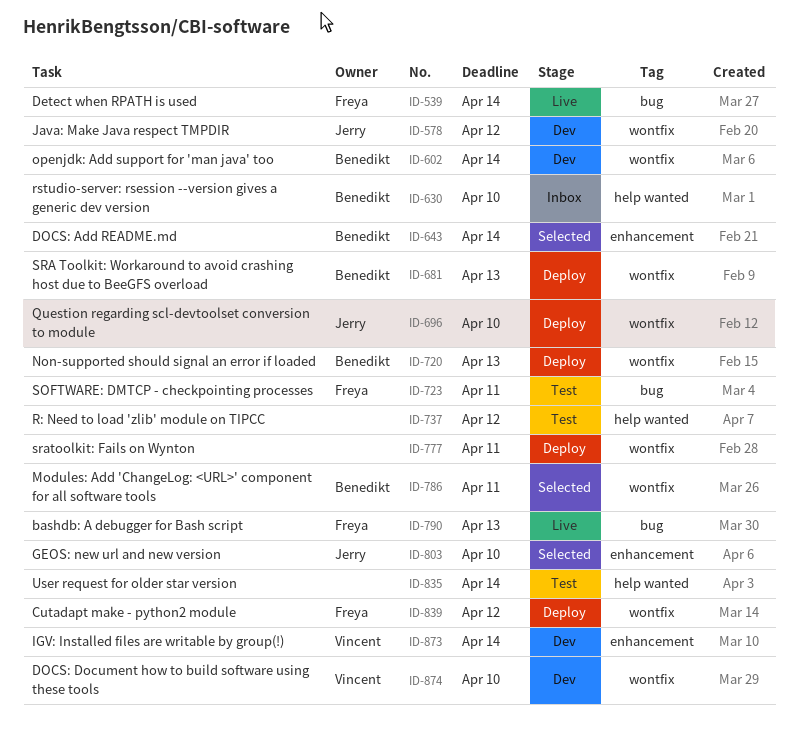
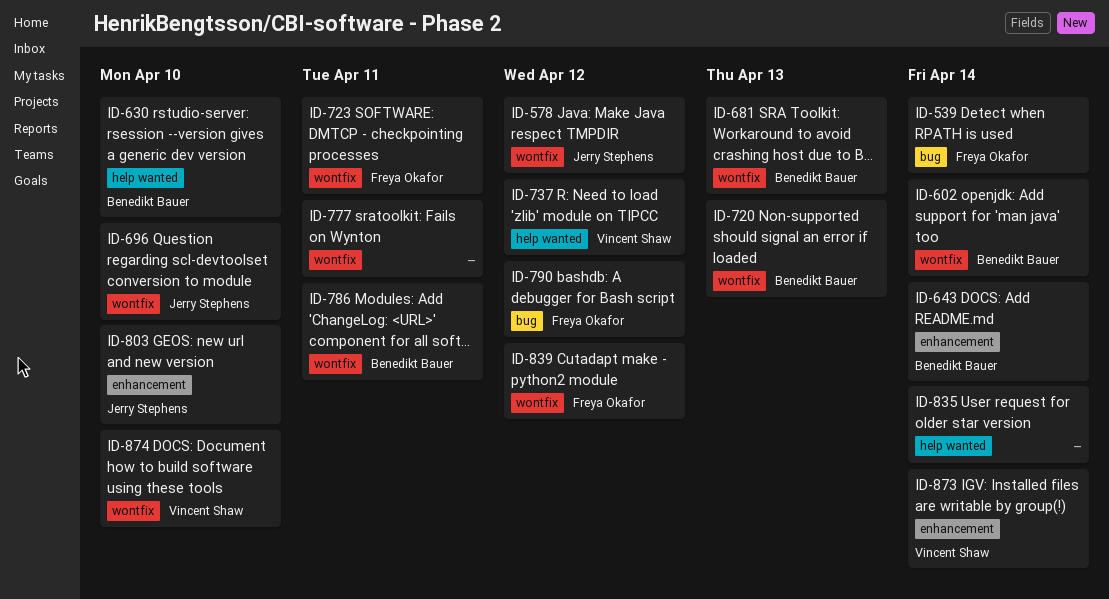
ID-723, label: bug -> wontfix
ID-737, owner: none -> Vincent Shaw
ID-790, due: Apr 13 -> Apr 12

